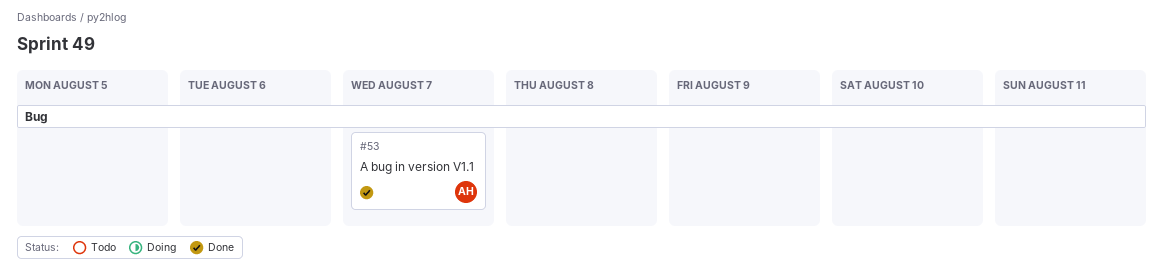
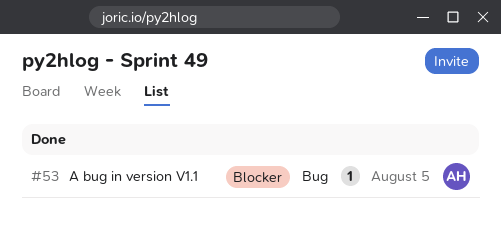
#53, due: Aug 7 -> Aug 5

